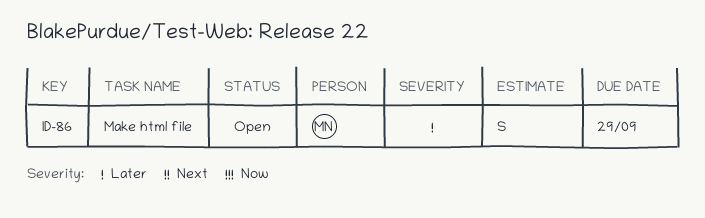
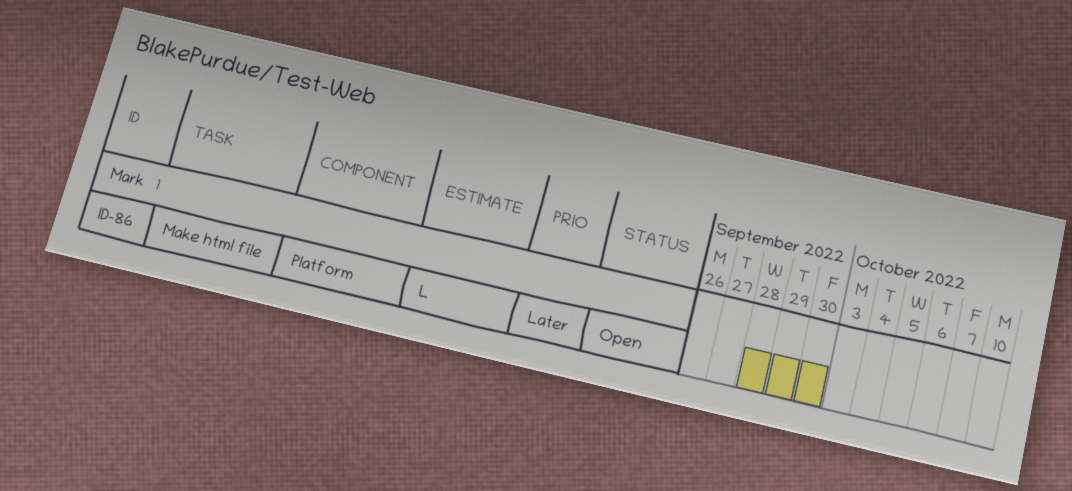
ID-86, estimate: S -> L
ID-86, due: Sep 29 -> Sep 30

